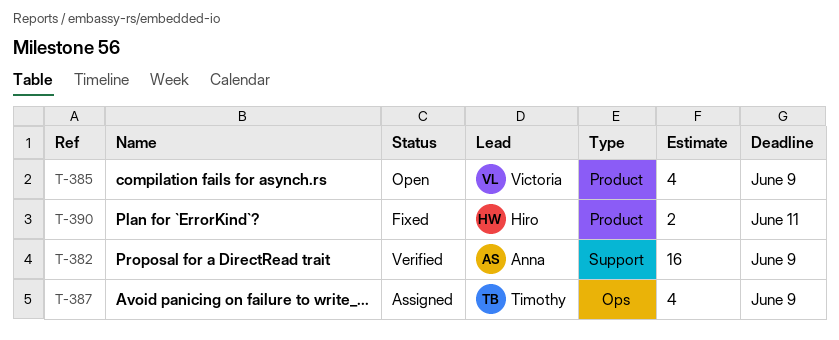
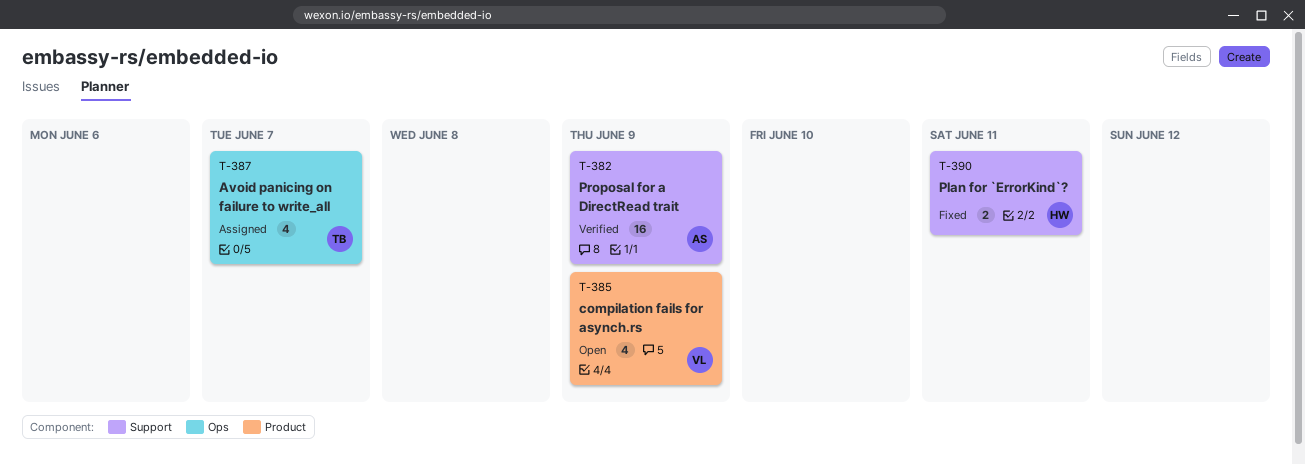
T-387, due: Jun 9 -> Jun 7
T-390, label: Product -> Support

